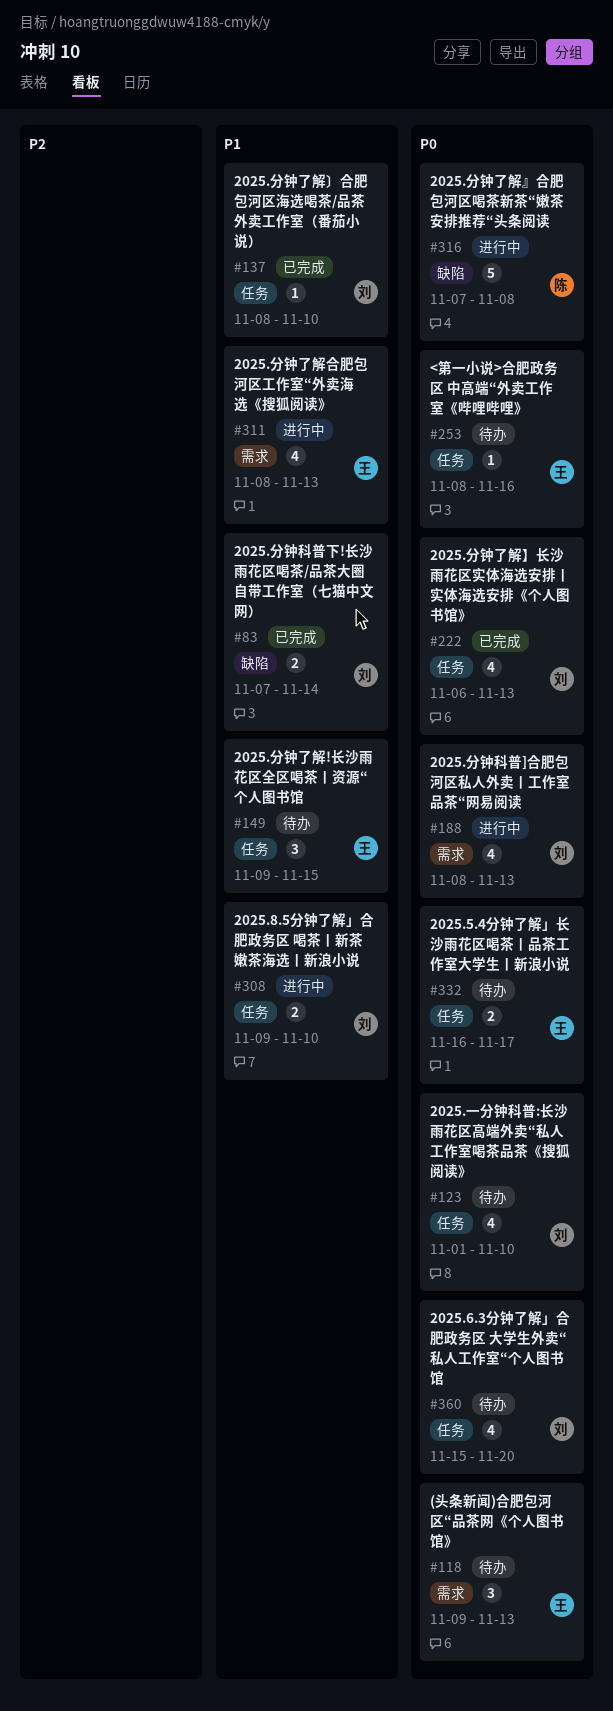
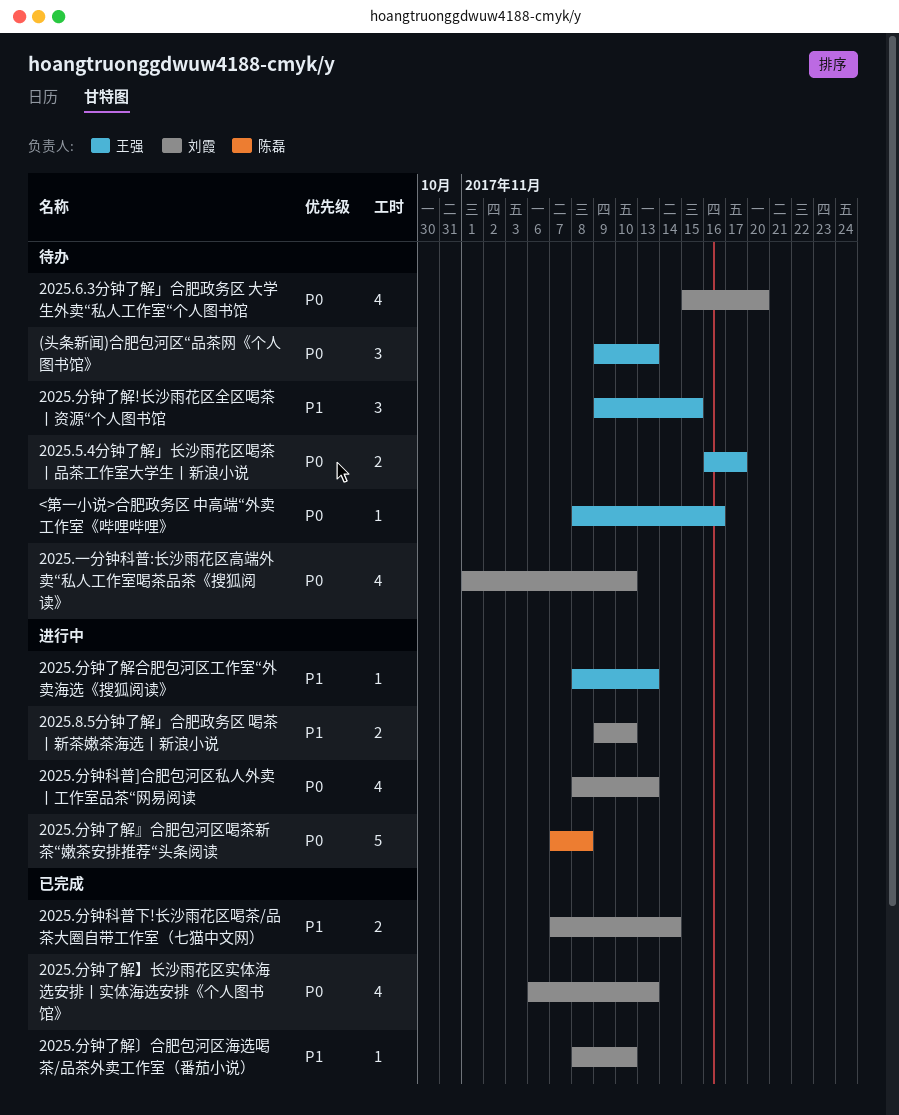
2025.分钟了解合肥包河区工作室“外卖海选《搜狐阅读》, estimate: 4 -> 1

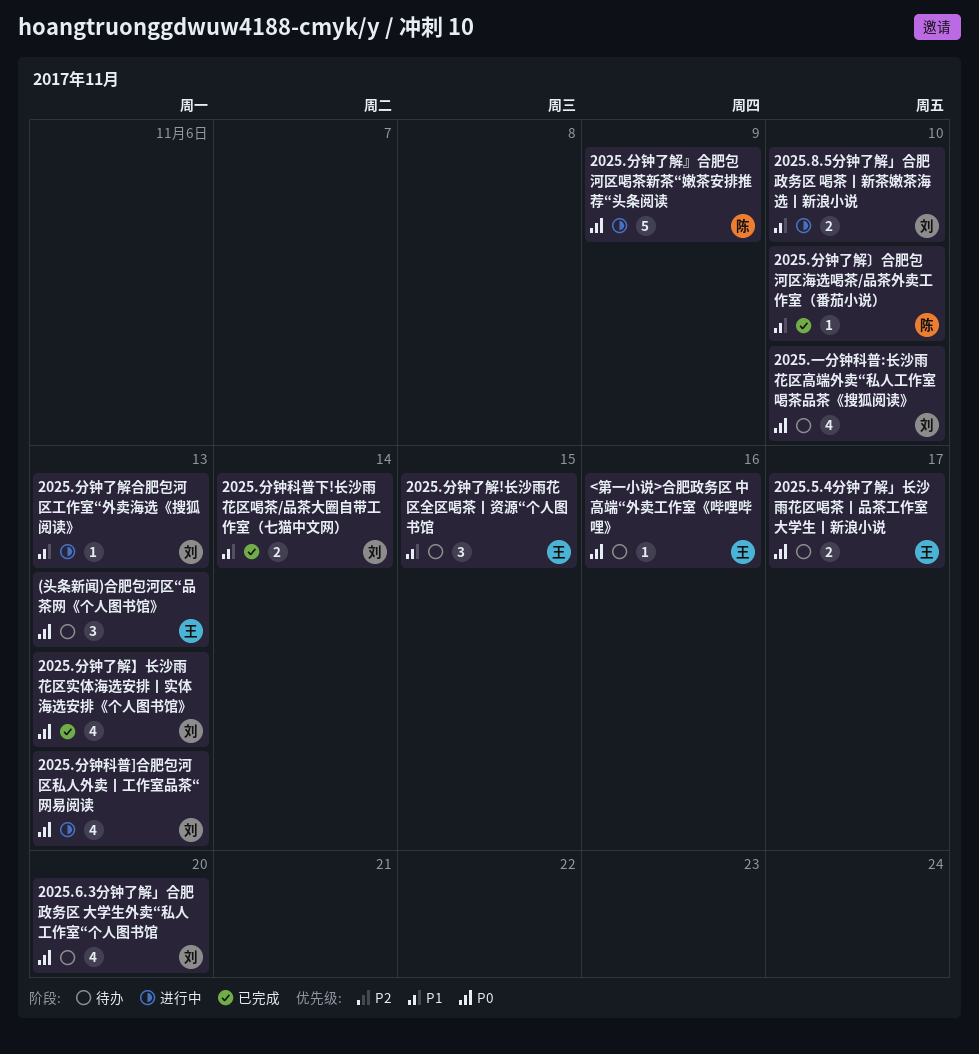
2025.分钟了解』合肥包河区喝茶新茶“嫩茶安排推荐“头条阅读, due: Nov 8 -> Nov 9
2025.分钟了解〕合肥包河区海选喝茶/品茶外卖工作室（番茄小说）, owner: 刘霞 -> 陈磊
2025.分钟了解合肥包河区工作室“外卖海选《搜狐阅读》, owner: 王强 -> 刘霞

